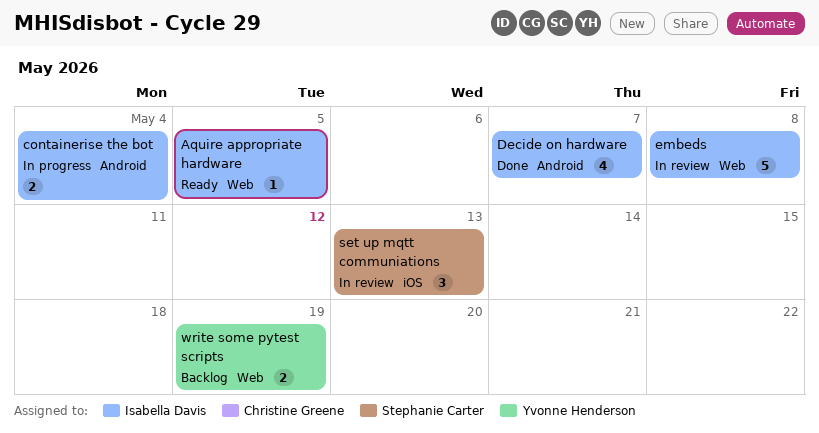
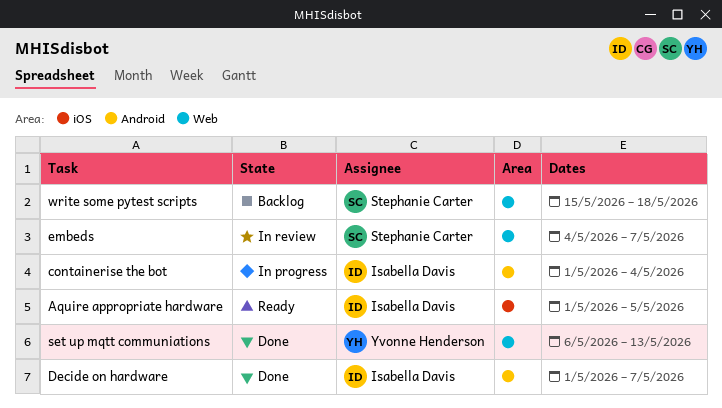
Aquire appropriate hardware, label: Web -> iOS
embeds, owner: Isabella Davis -> Stephanie Carter
embeds, due: May 8 -> May 7
set up mqtt communiations, status: In review -> Done
set up mqtt communiations, owner: Stephanie Carter -> Yvonne Henderson
set up mqtt communiations, label: iOS -> Web
write some pytest scripts, owner: Yvonne Henderson -> Stephanie Carter
write some pytest scripts, due: May 19 -> May 18

